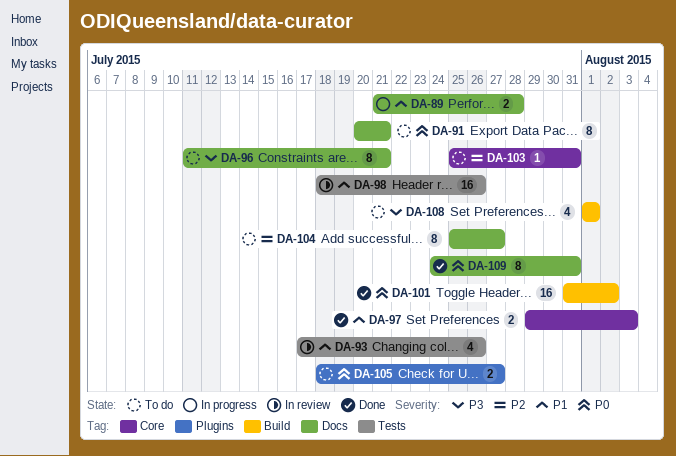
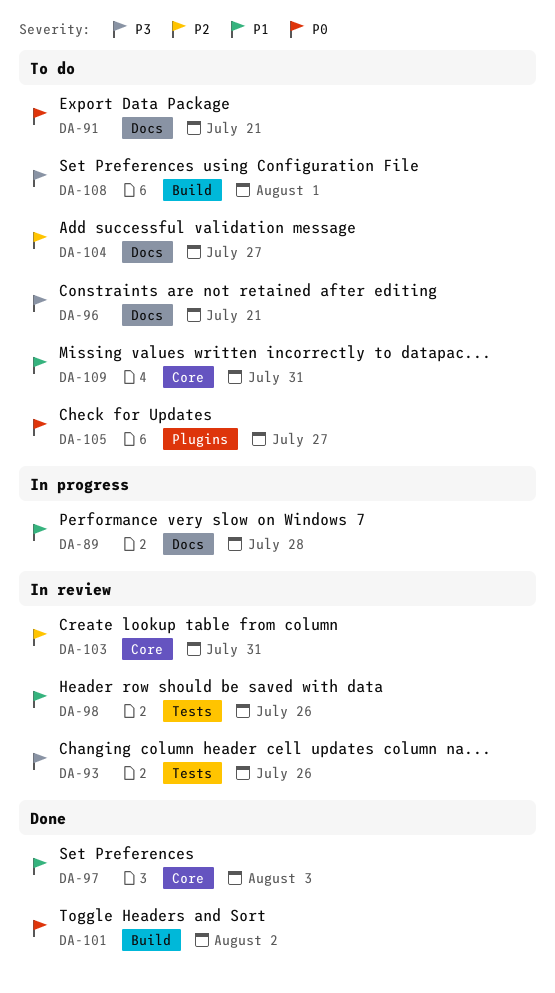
DA-93, priority: P1 -> P3
DA-103, status: To do -> In review
DA-109, status: Done -> To do
DA-109, priority: P0 -> P1
DA-109, label: Docs -> Core

